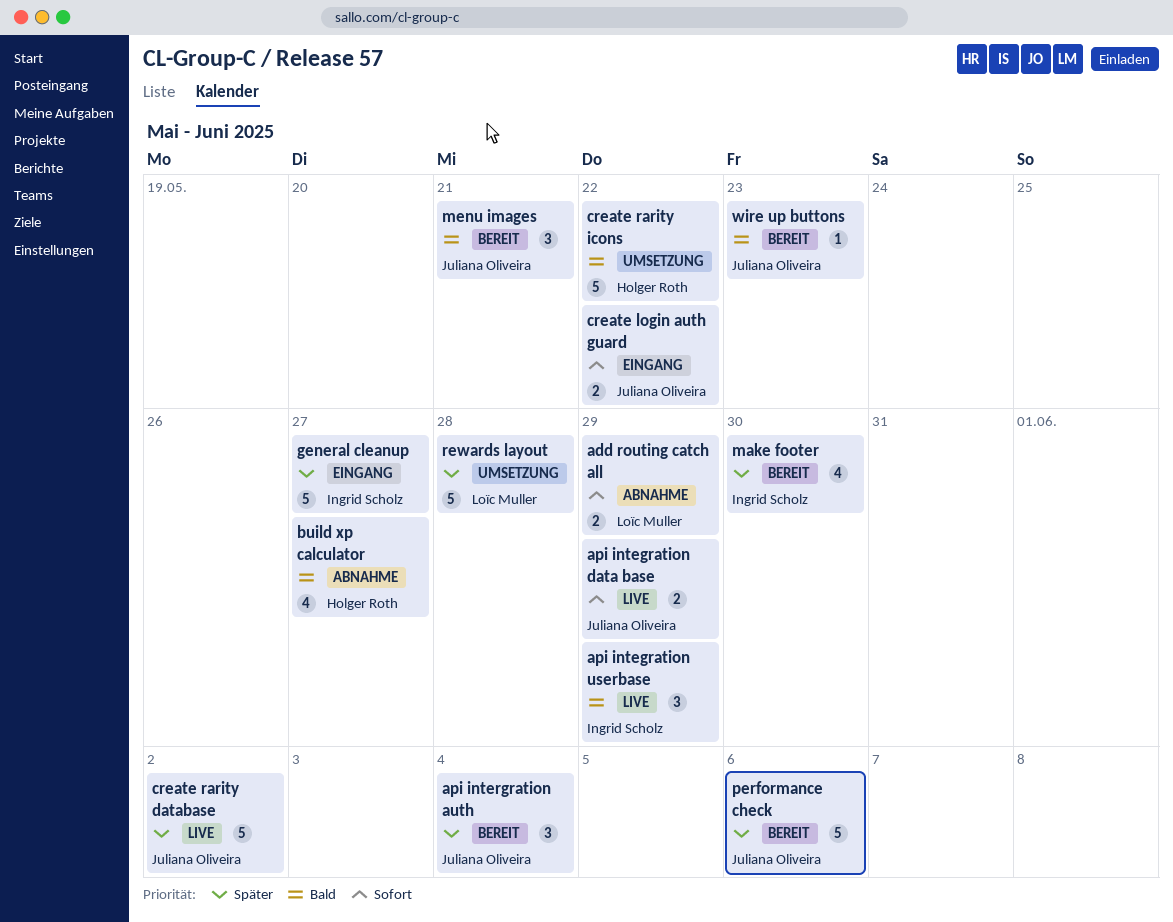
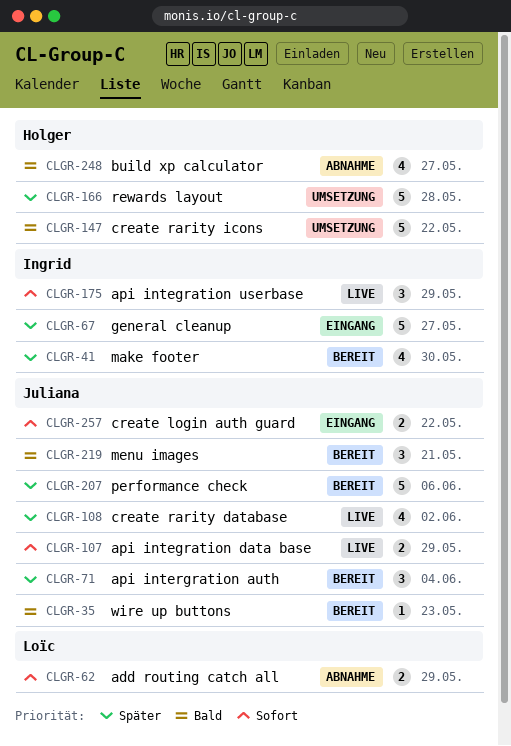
api integration userbase, priority: Bald -> Sofort
create rarity database, estimate: 5 -> 4
rewards layout, owner: Loïc Muller -> Holger Roth

